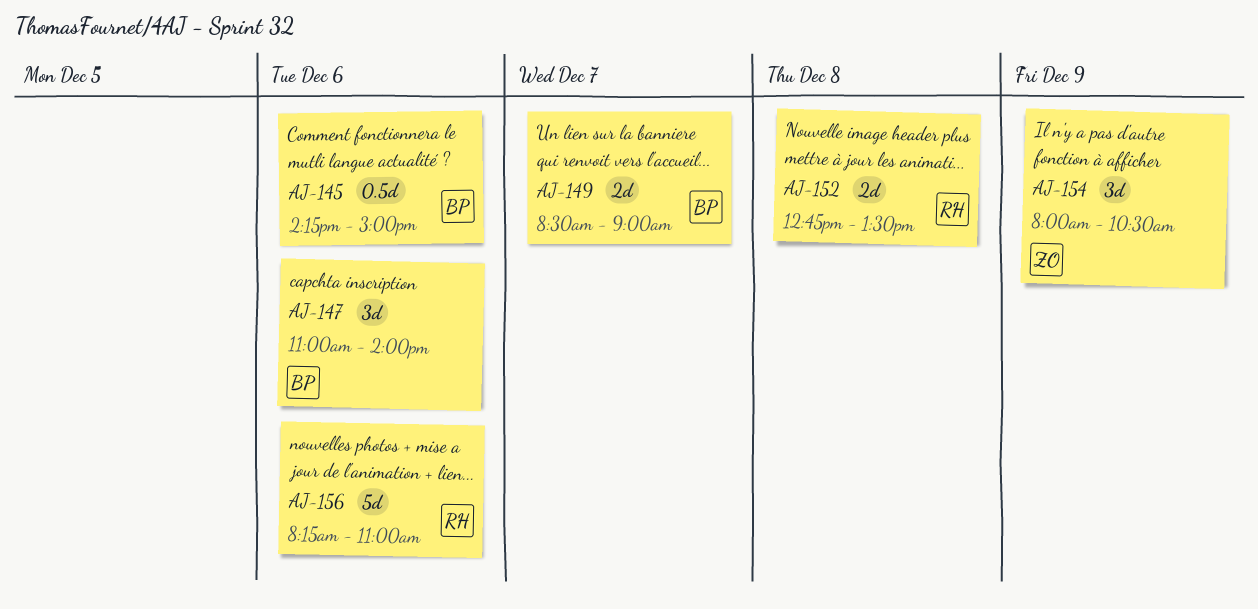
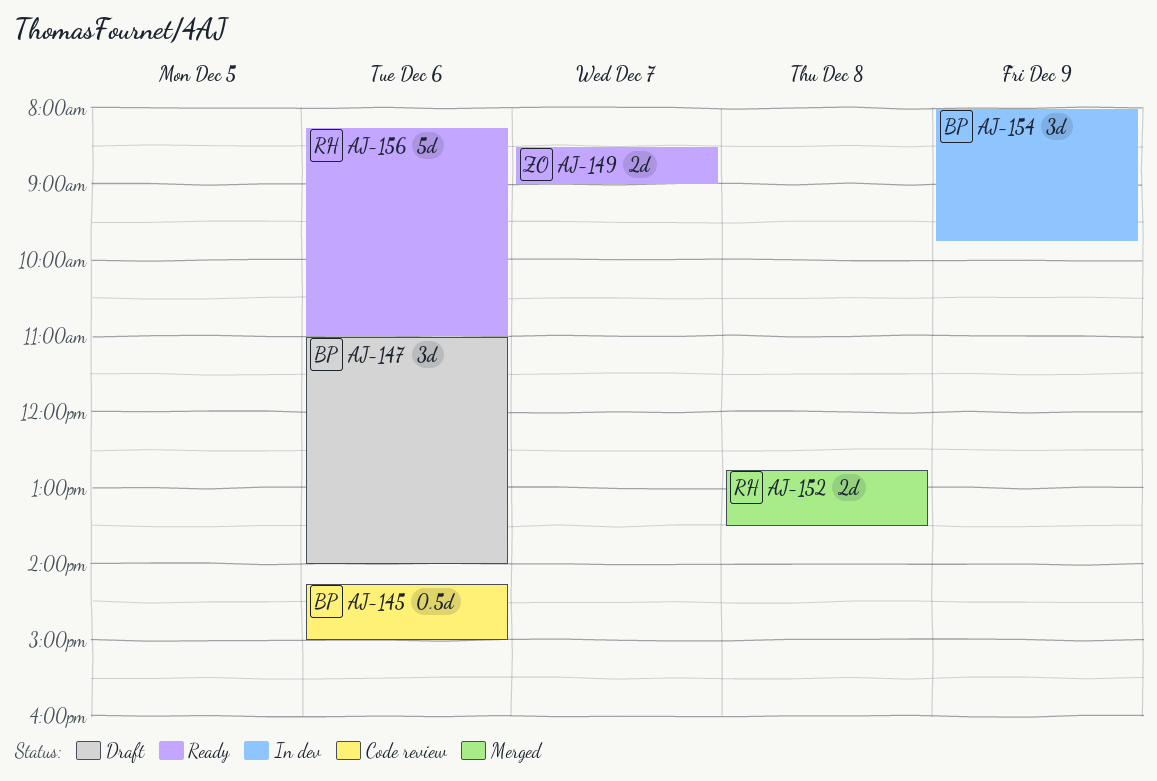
AJ-149, owner: BP -> ZO
AJ-154, owner: ZO -> BP
AJ-154, ends: 10:30 -> 09:45

